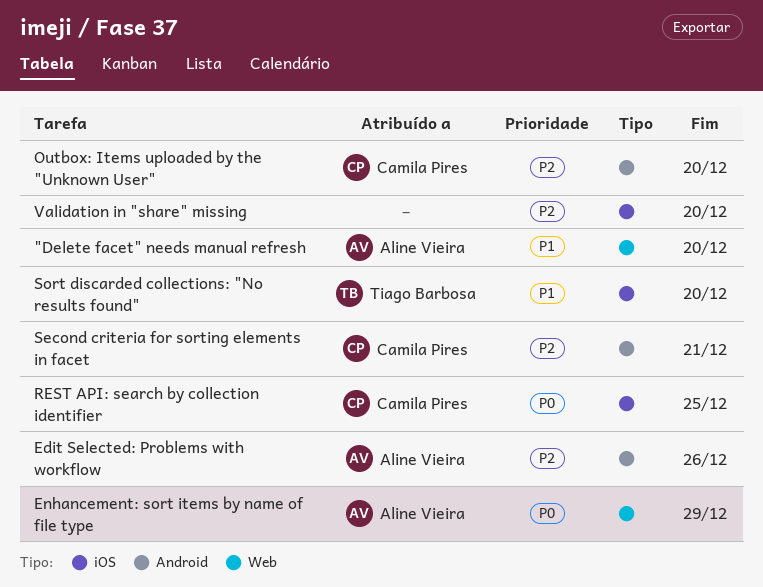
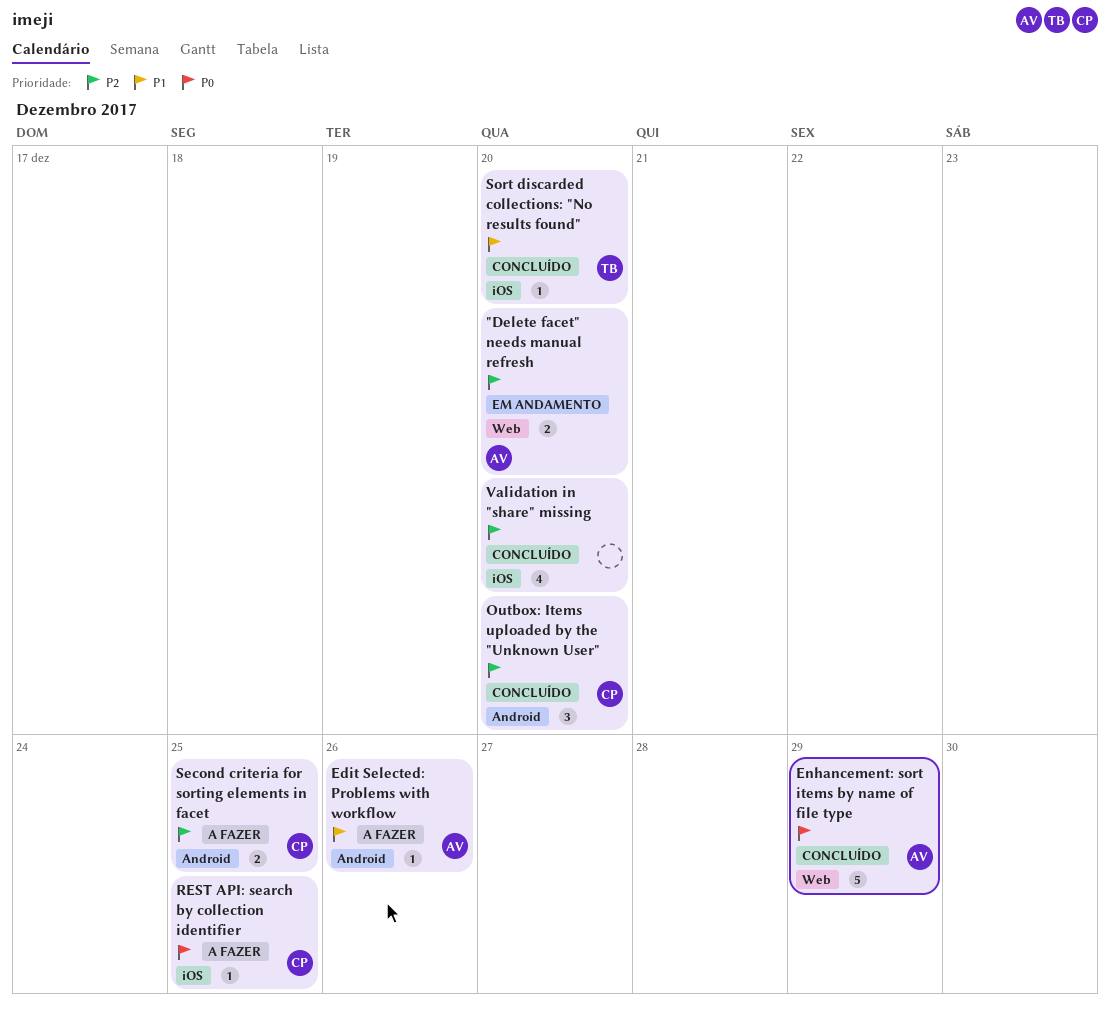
"Delete facet" needs manual refresh, priority: P1 -> P2
Edit Selected: Problems with workflow, priority: P2 -> P1
Second criteria for sorting elements in facet, due: Dec 21 -> Dec 25

